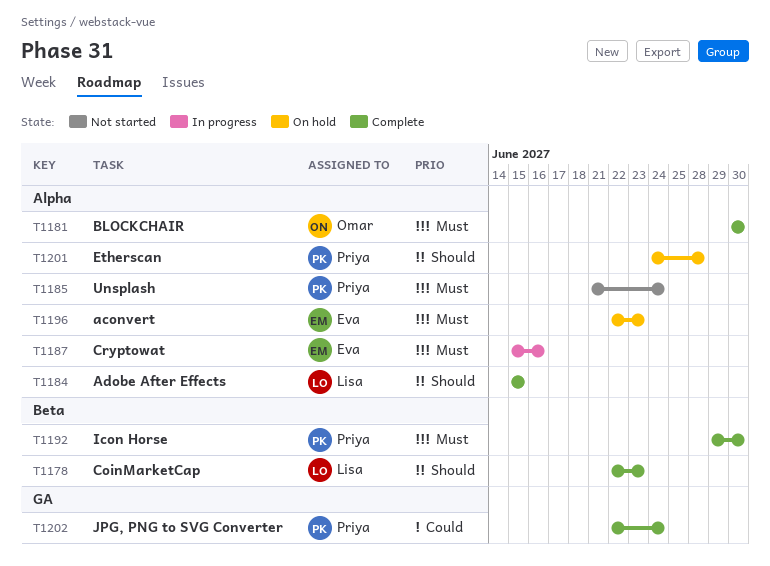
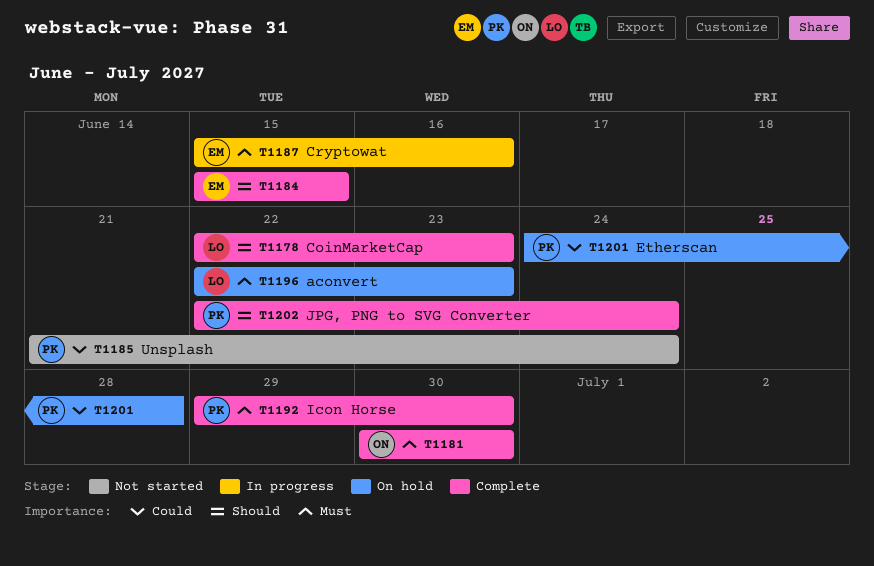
T1184, owner: Lisa -> Eva
T1185, priority: Must -> Could
T1196, owner: Eva -> Lisa
T1201, priority: Should -> Could
T1202, priority: Could -> Should

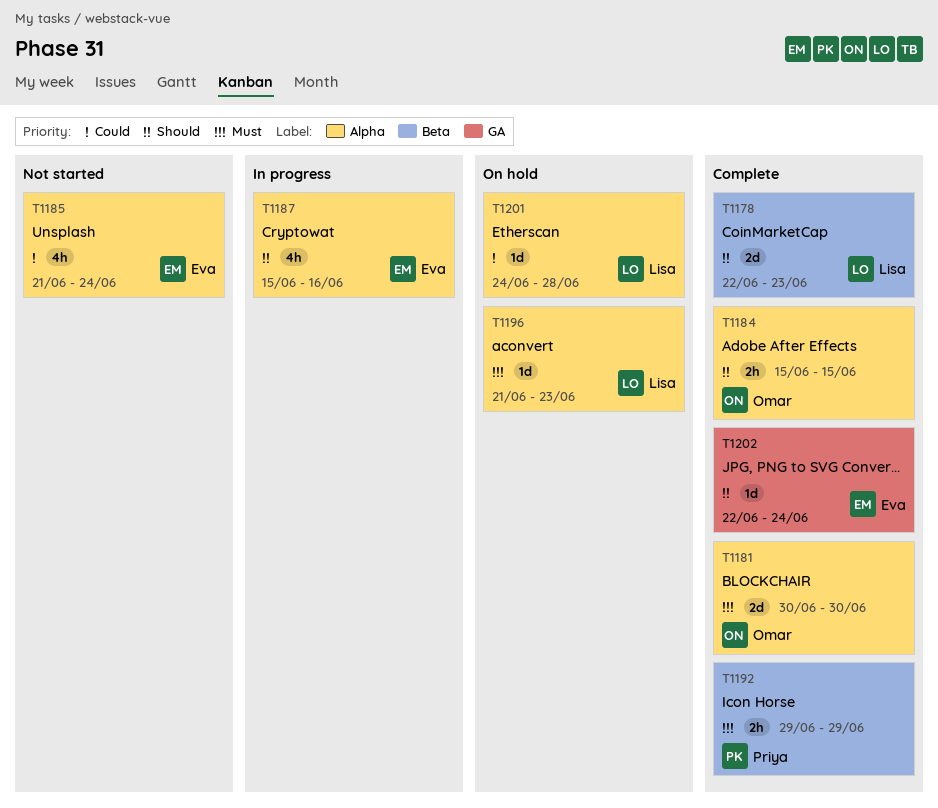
T1184, owner: Eva -> Omar
T1185, owner: Priya -> Eva
T1187, priority: Must -> Should
T1192, due: Jun 30 -> Jun 29
T1196, start: Jun 22 -> Jun 21
T1201, owner: Priya -> Lisa
T1202, owner: Priya -> Eva

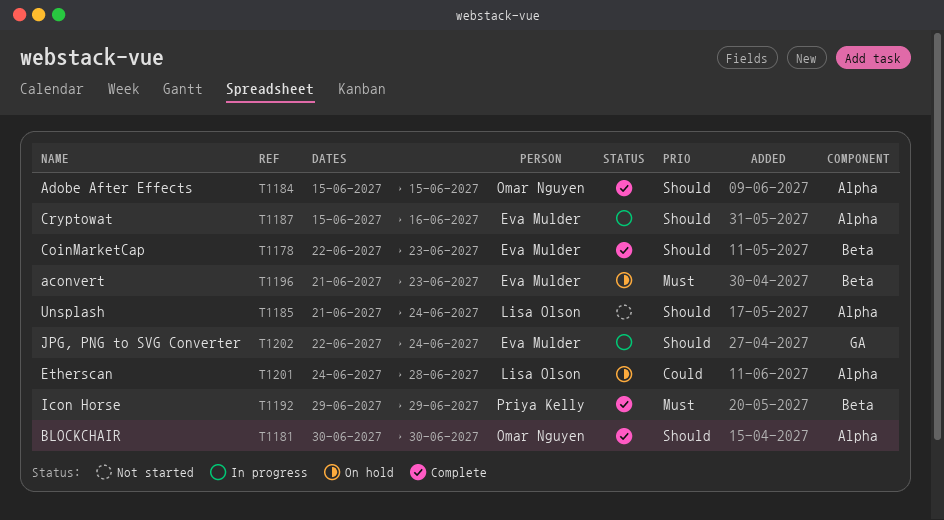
T1178, owner: Lisa Olson -> Eva Mulder
T1181, priority: Must -> Should
T1185, owner: Eva Mulder -> Lisa Olson
T1185, priority: Could -> Should
T1196, owner: Lisa Olson -> Eva Mulder
T1196, label: Alpha -> Beta
T1202, status: Complete -> In progress

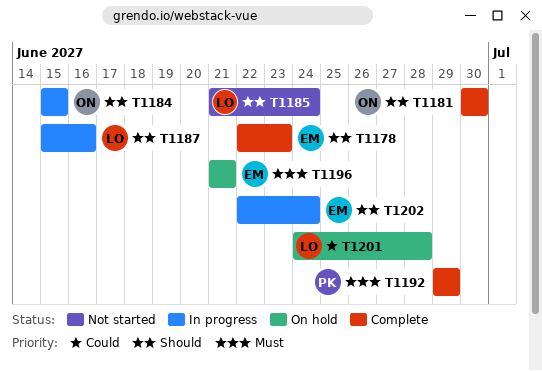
T1184, status: Complete -> In progress
T1187, owner: Eva Mulder -> Lisa Olson
T1196, due: Jun 23 -> Jun 21

